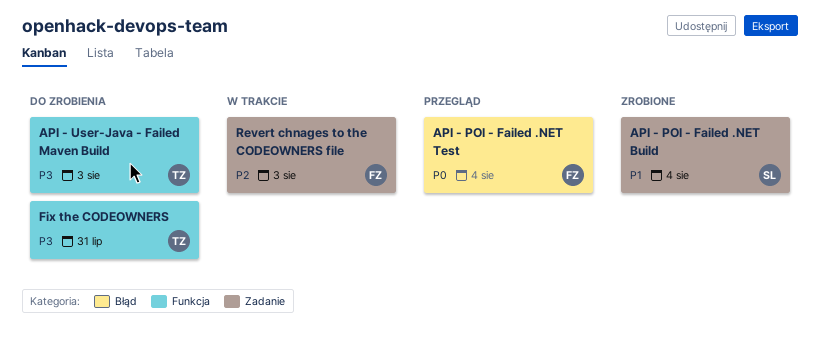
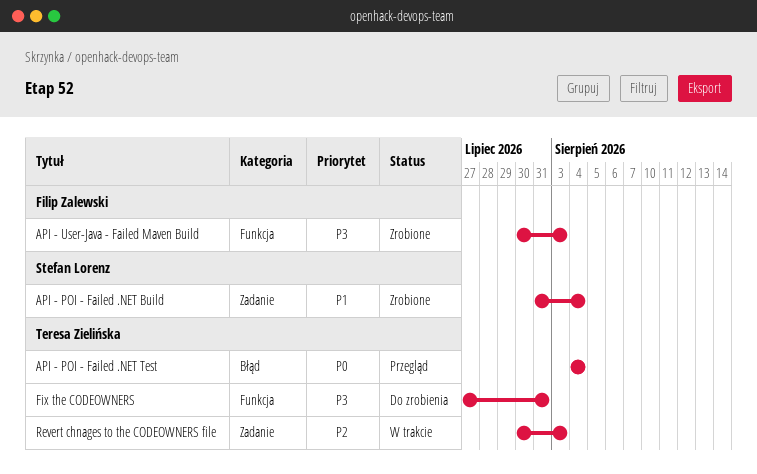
API - POI - Failed .NET Test, owner: Filip Zalewski -> Teresa Zielińska
API - User-Java - Failed Maven Build, status: Do zrobienia -> Zrobione
API - User-Java - Failed Maven Build, owner: Teresa Zielińska -> Filip Zalewski
Revert chnages to the CODEOWNERS file, owner: Filip Zalewski -> Teresa Zielińska

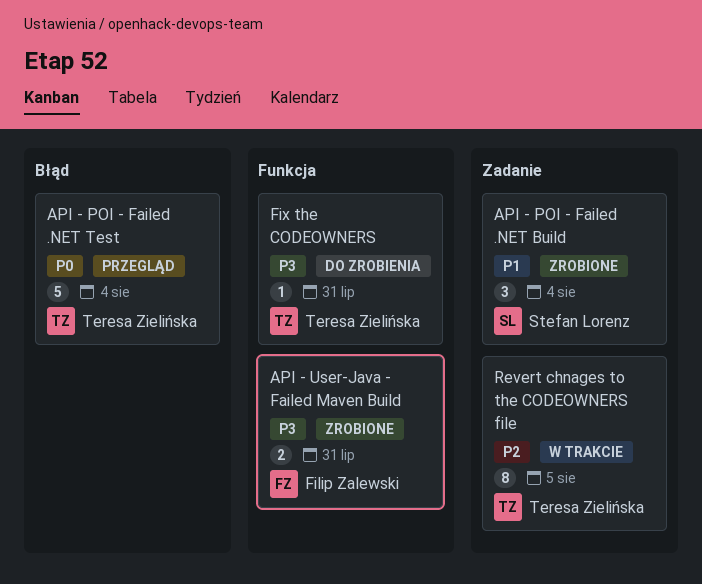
API - User-Java - Failed Maven Build, due: Aug 3 -> Jul 31
Revert chnages to the CODEOWNERS file, due: Aug 3 -> Aug 5

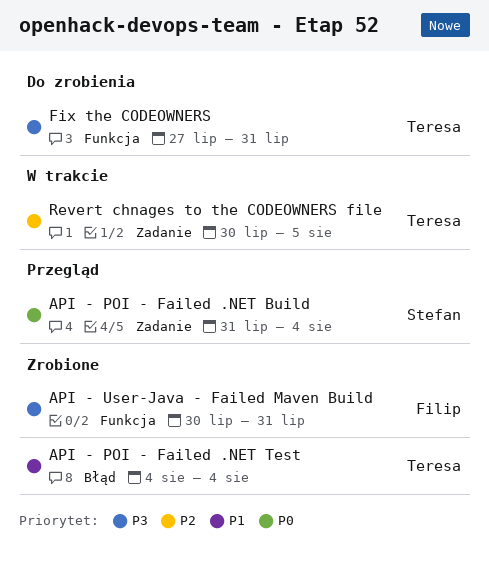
API - POI - Failed .NET Build, status: Zrobione -> Przegląd
API - POI - Failed .NET Build, priority: P1 -> P0
API - POI - Failed .NET Test, status: Przegląd -> Zrobione
API - POI - Failed .NET Test, priority: P0 -> P1

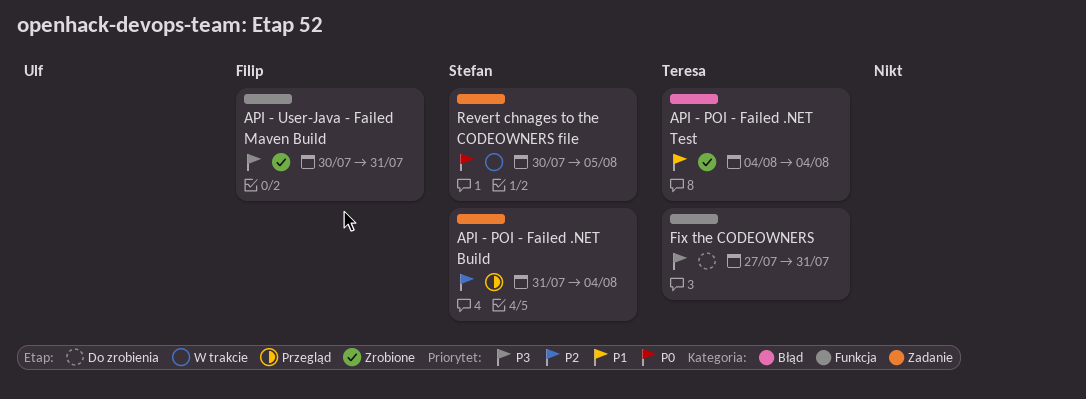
API - POI - Failed .NET Build, priority: P0 -> P2
Revert chnages to the CODEOWNERS file, owner: Teresa -> Stefan
Revert chnages to the CODEOWNERS file, priority: P2 -> P0

